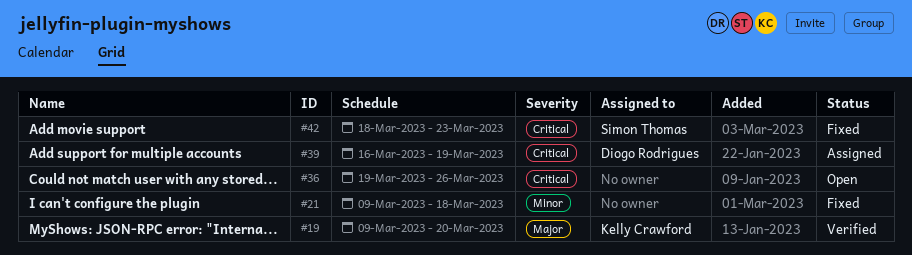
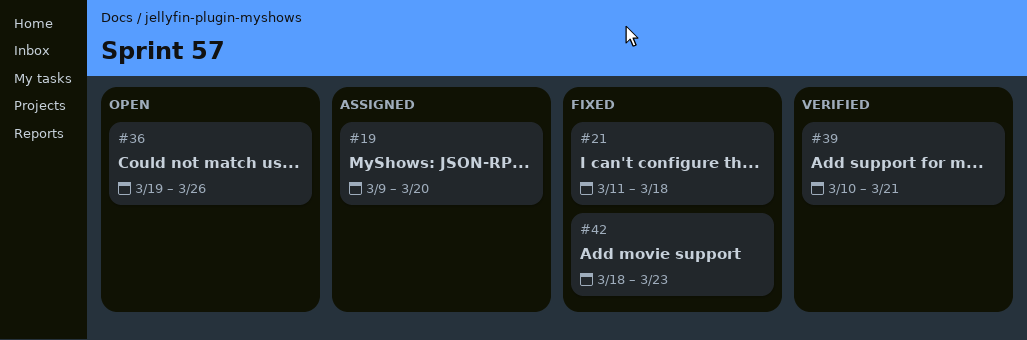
#19, status: Verified -> Assigned
#21, start: Mar 9 -> Mar 11
#39, status: Assigned -> Verified
#39, start: Mar 16 -> Mar 10
#39, due: Mar 19 -> Mar 21

